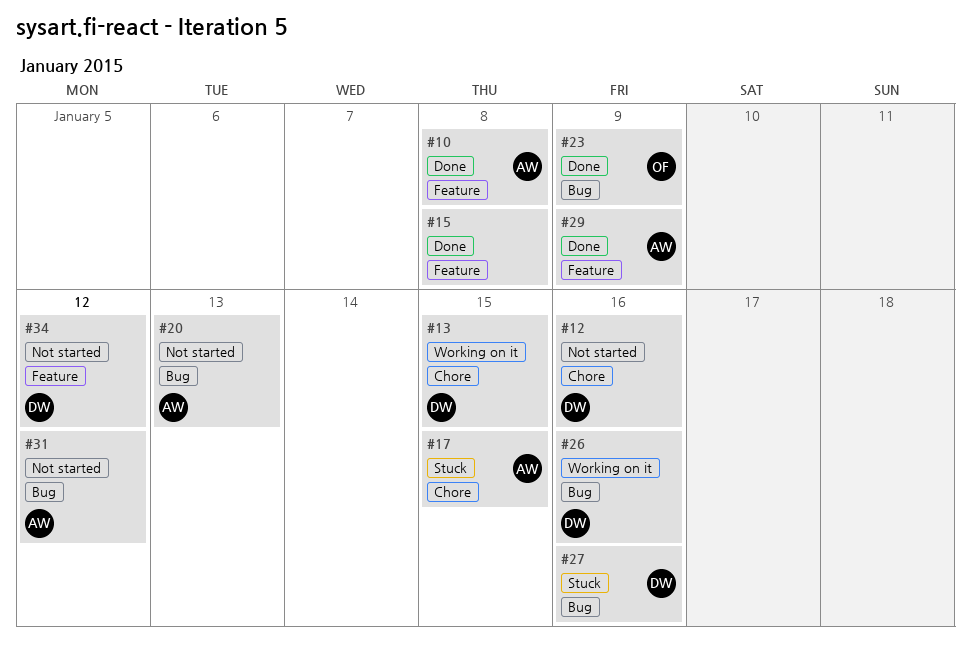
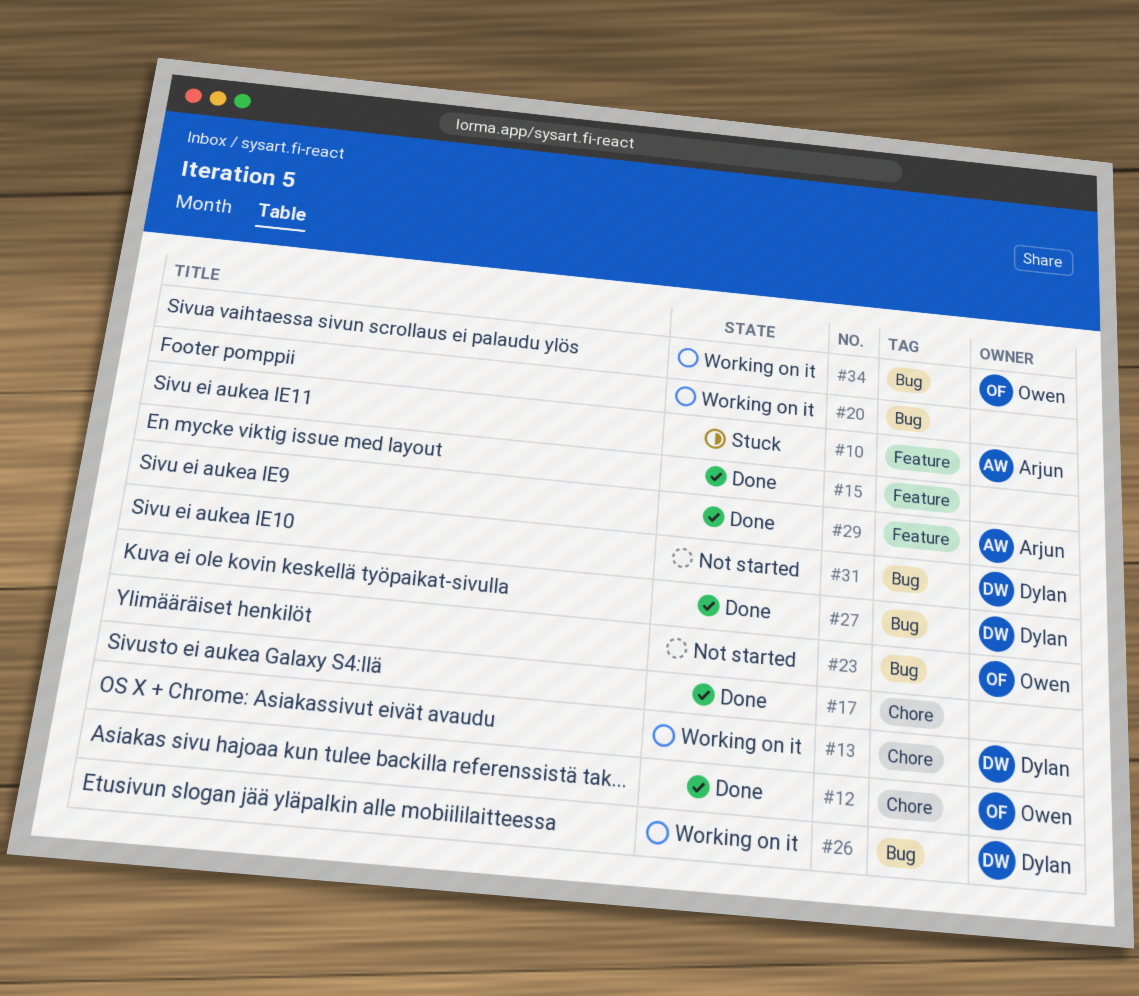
#10, status: Done -> Stuck
#12, status: Not started -> Done
#12, owner: Dylan -> Owen
#17, status: Stuck -> Done
#17, owner: Arjun -> none
#20, status: Not started -> Working on it
#20, owner: Arjun -> none
#23, status: Done -> Not started
#27, status: Stuck -> Done
#31, owner: Arjun -> Dylan
#34, status: Not started -> Working on it
#34, owner: Dylan -> Owen
#34, label: Feature -> Bug

